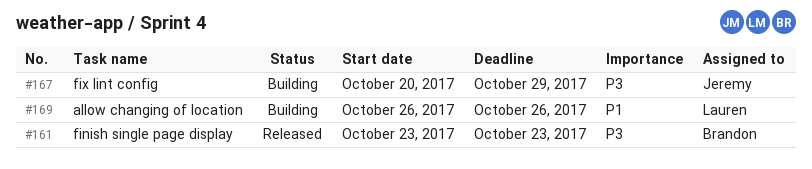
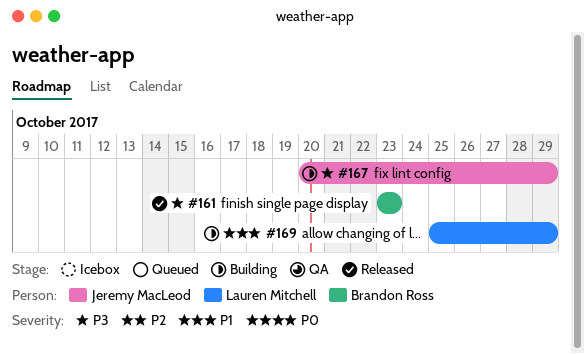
#169, start: Oct 26 -> Oct 25
#169, due: Oct 26 -> Oct 29

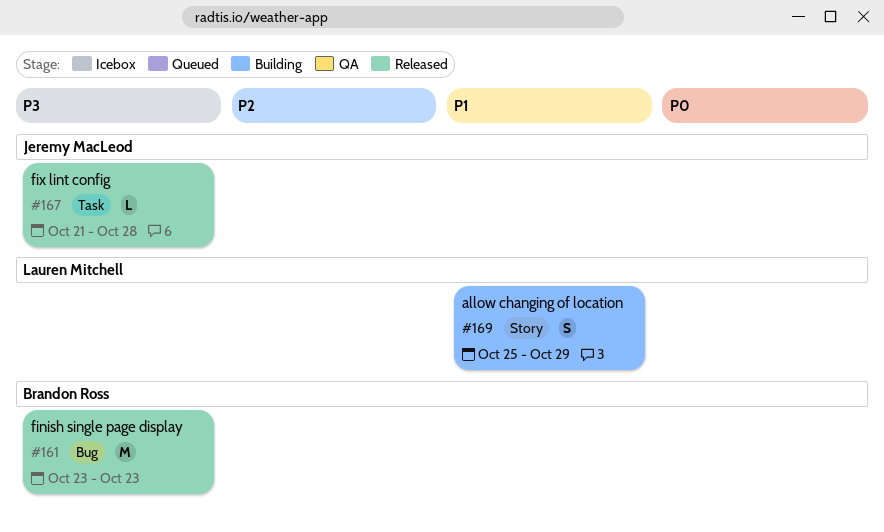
#167, status: Building -> Released
#167, start: Oct 20 -> Oct 21
#167, due: Oct 29 -> Oct 28

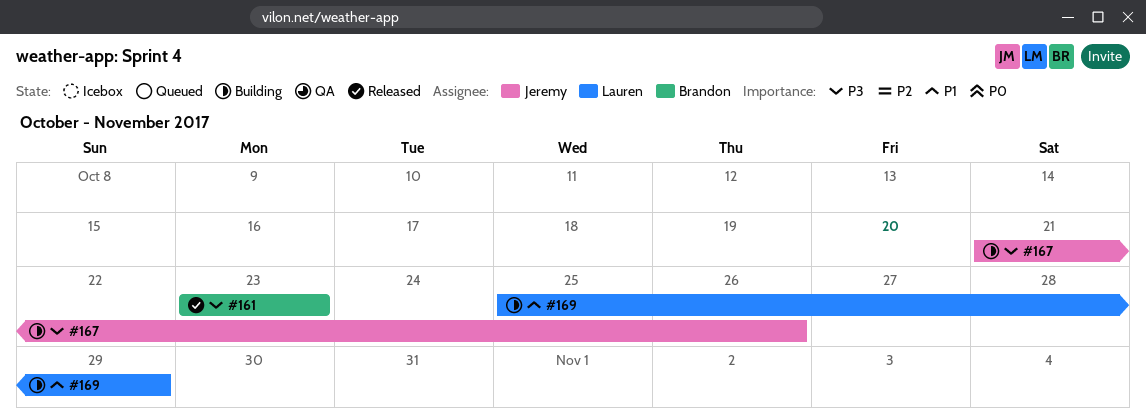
#167, status: Released -> Building
#167, due: Oct 28 -> Oct 26

